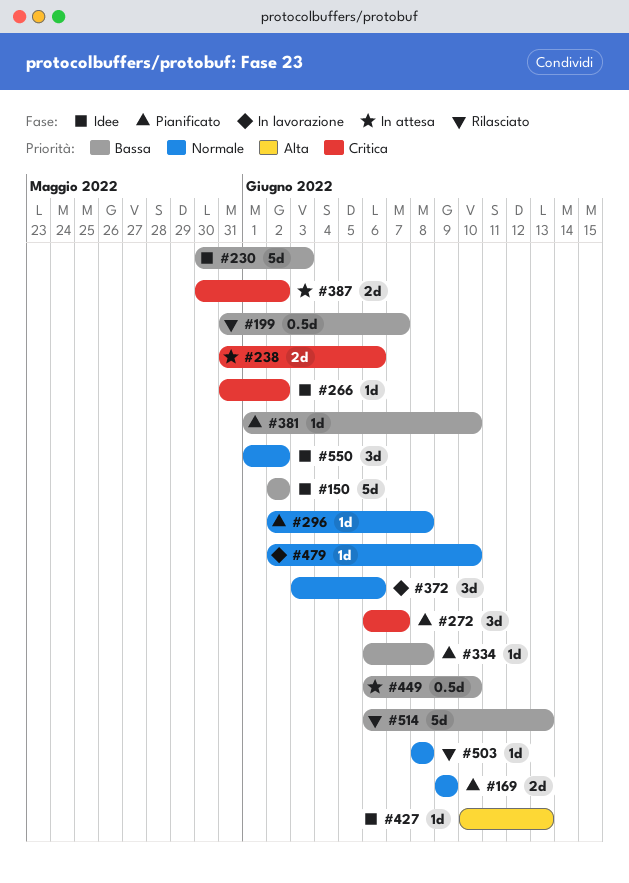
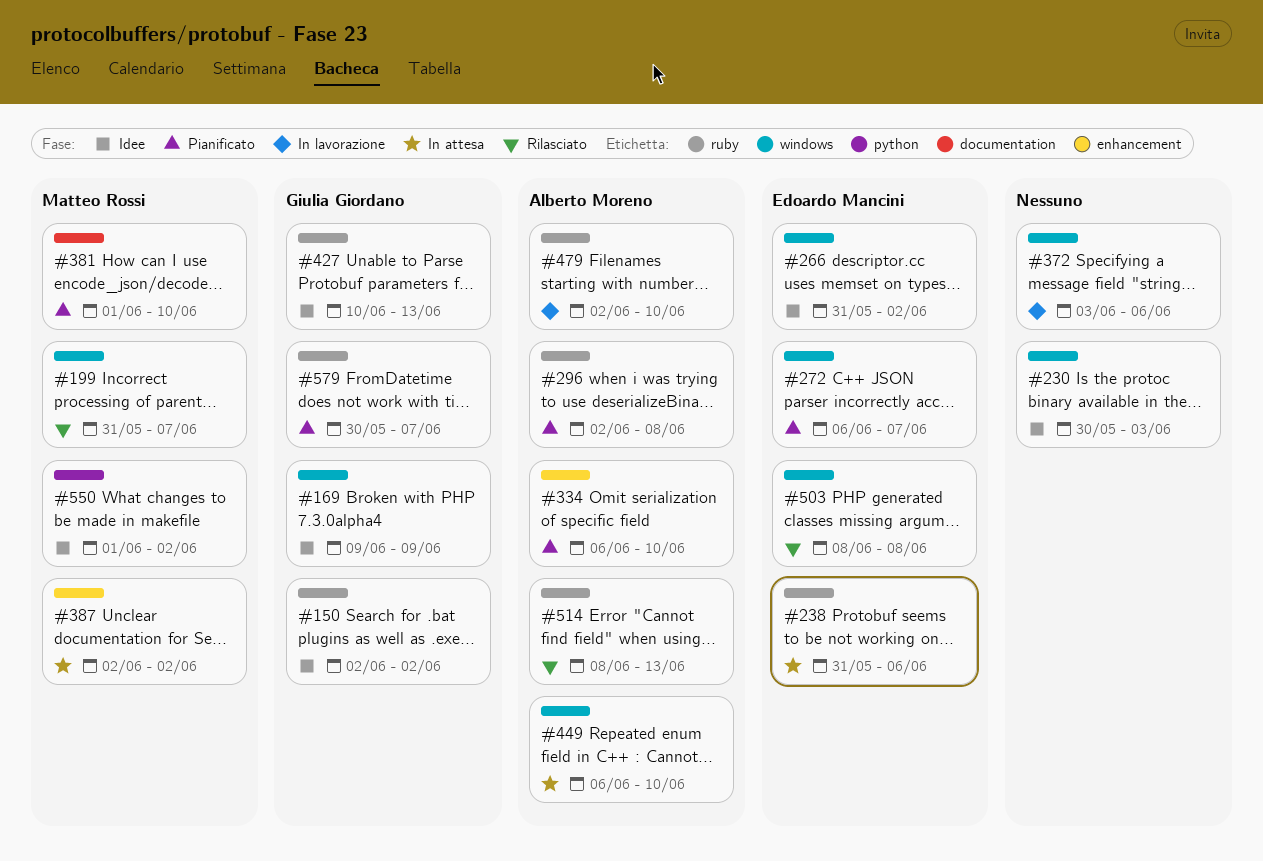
#169, status: Pianificato -> Idee
#334, due: Jun 8 -> Jun 10
#387, start: May 30 -> Jun 2
#514, start: Jun 6 -> Jun 8
#579: none -> present

